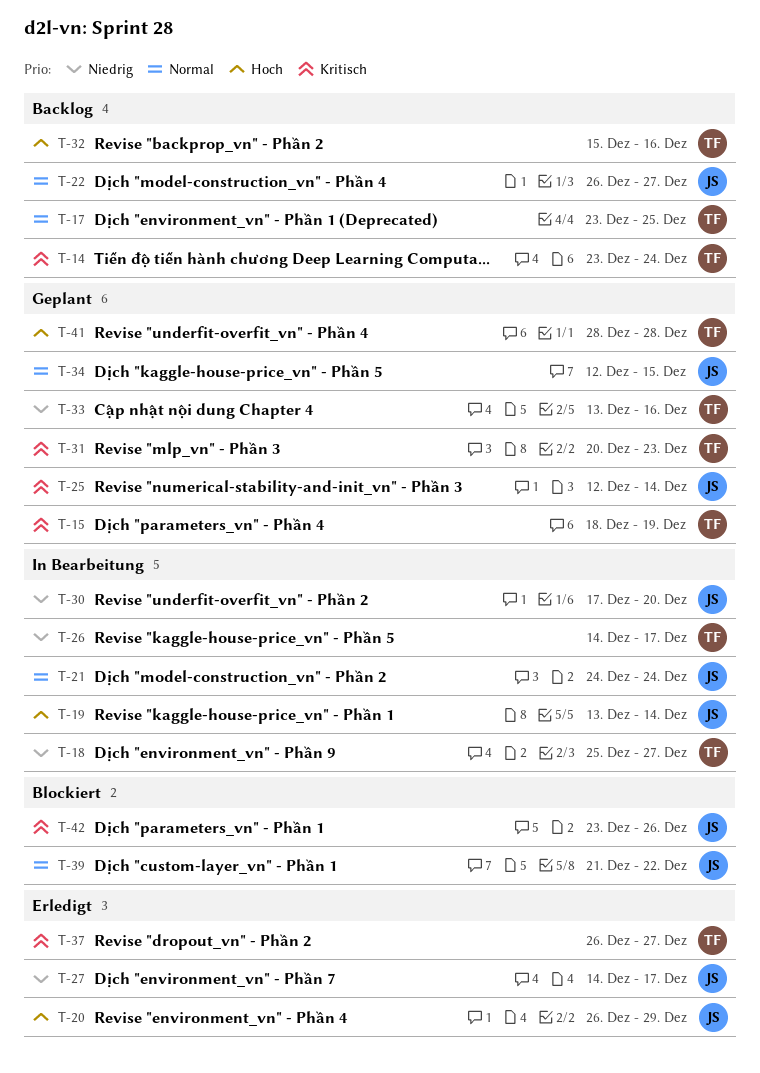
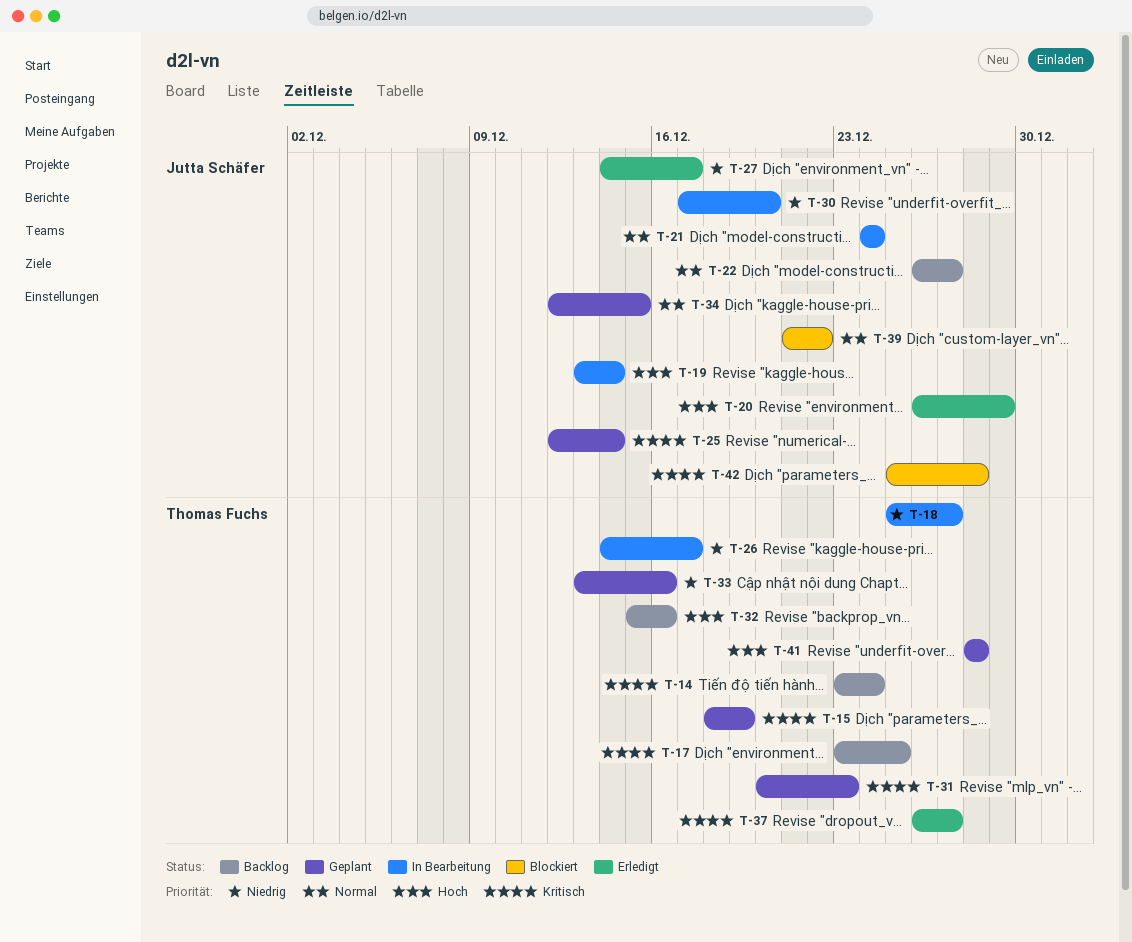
T-17, priority: Normal -> Kritisch
T-42, start: Dec 23 -> Dec 25
T-42, due: Dec 26 -> Dec 28

